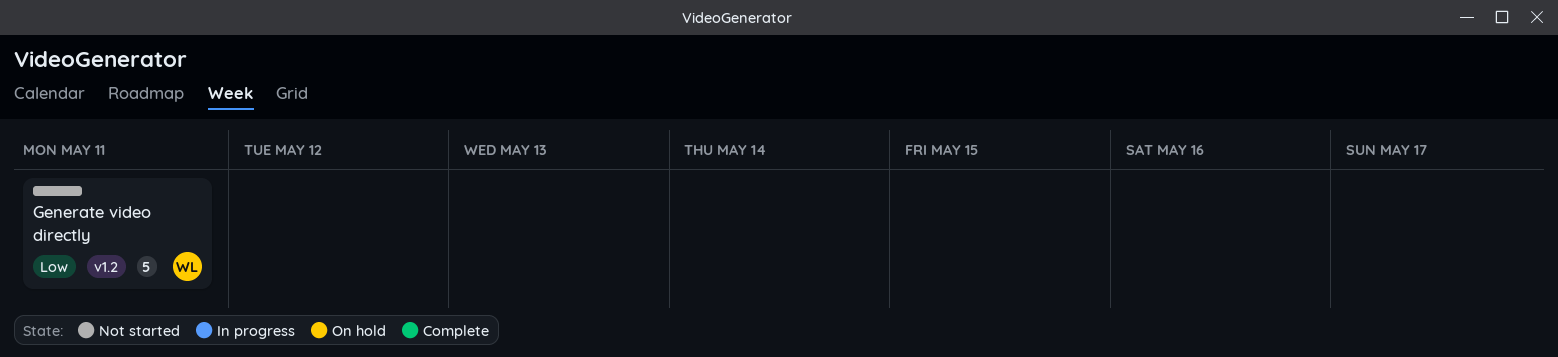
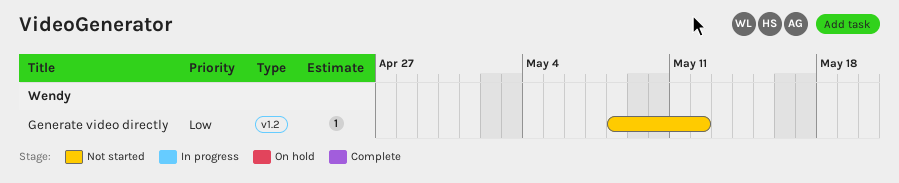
Generate video directly, estimate: 5 -> 1
Generate video directly, due: May 11 -> May 12

